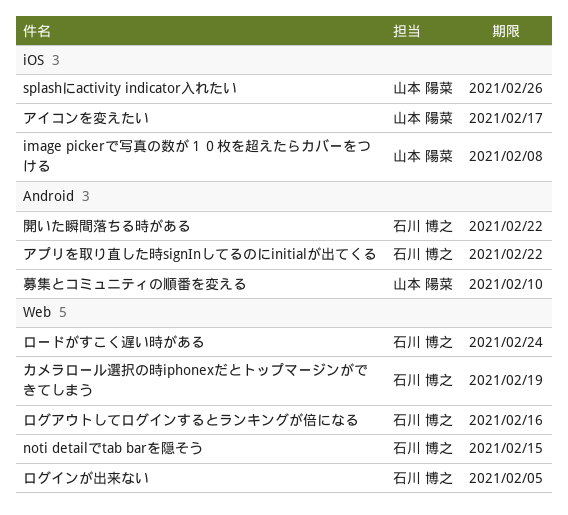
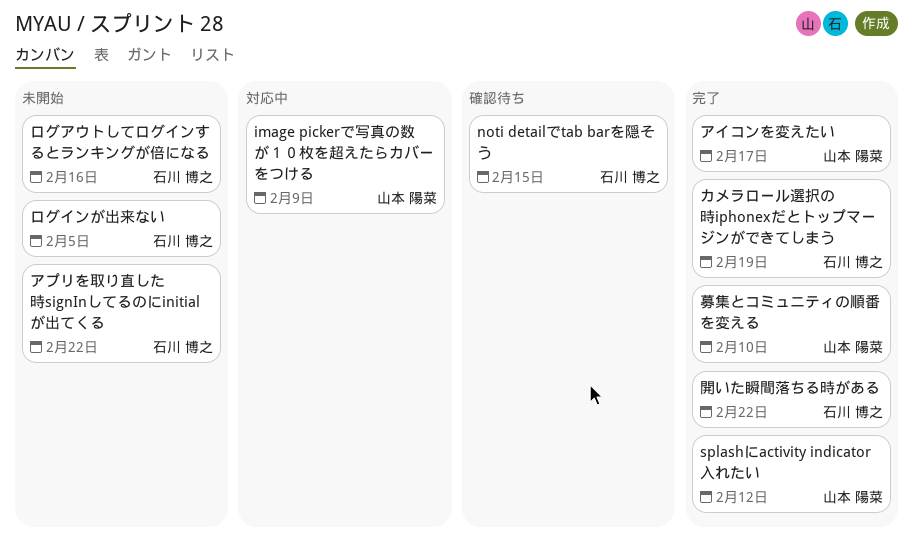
image pickerで写真の数が１０枚を超えたらカバーをつける, due: Feb 8 -> Feb 9
splashにactivity indicator入れたい, due: Feb 26 -> Feb 12
ロードがすこく遅い時がある: present -> none

